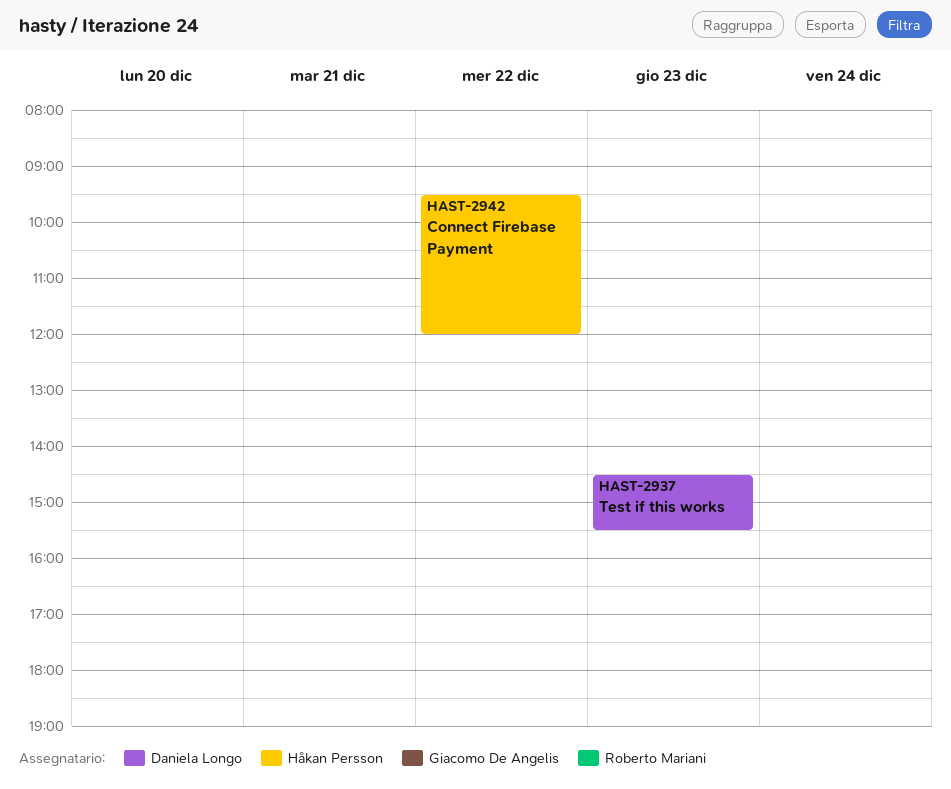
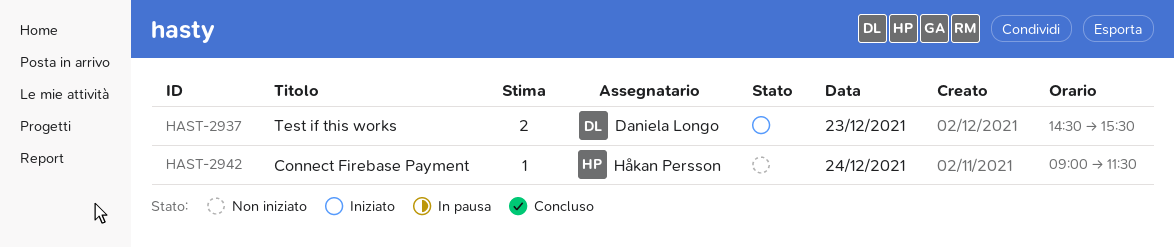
HAST-2942, day: Dec 22 -> Dec 24
HAST-2942, begins: 09:30 -> 09:00
HAST-2942, ends: 12:00 -> 11:30

